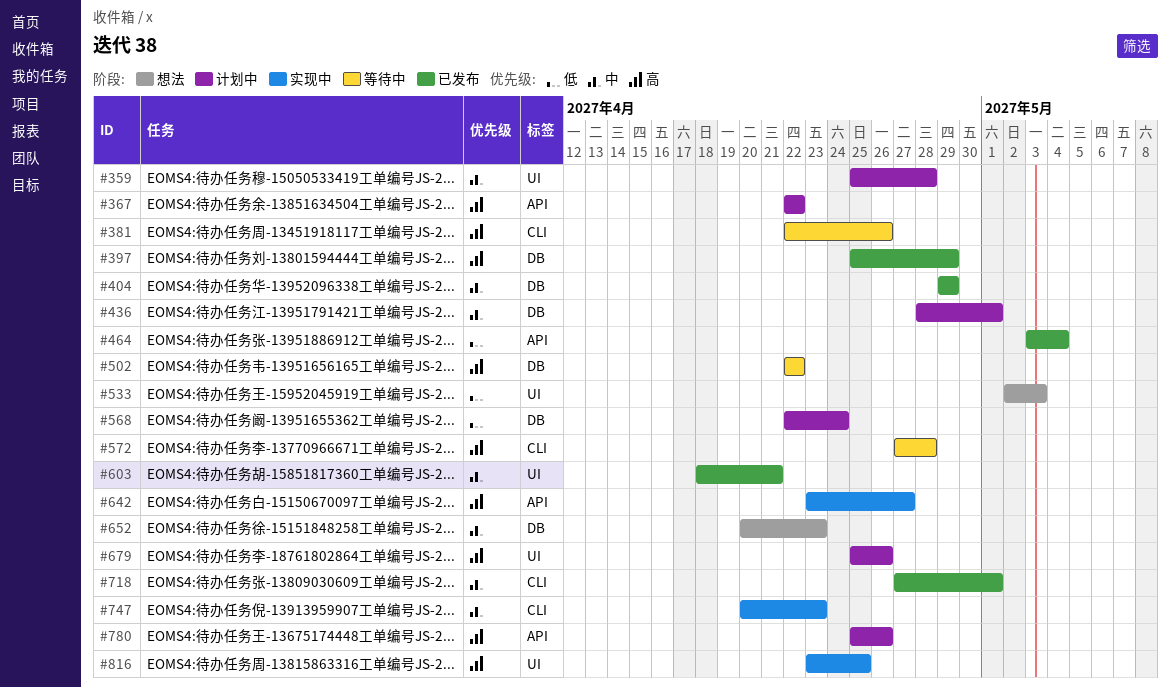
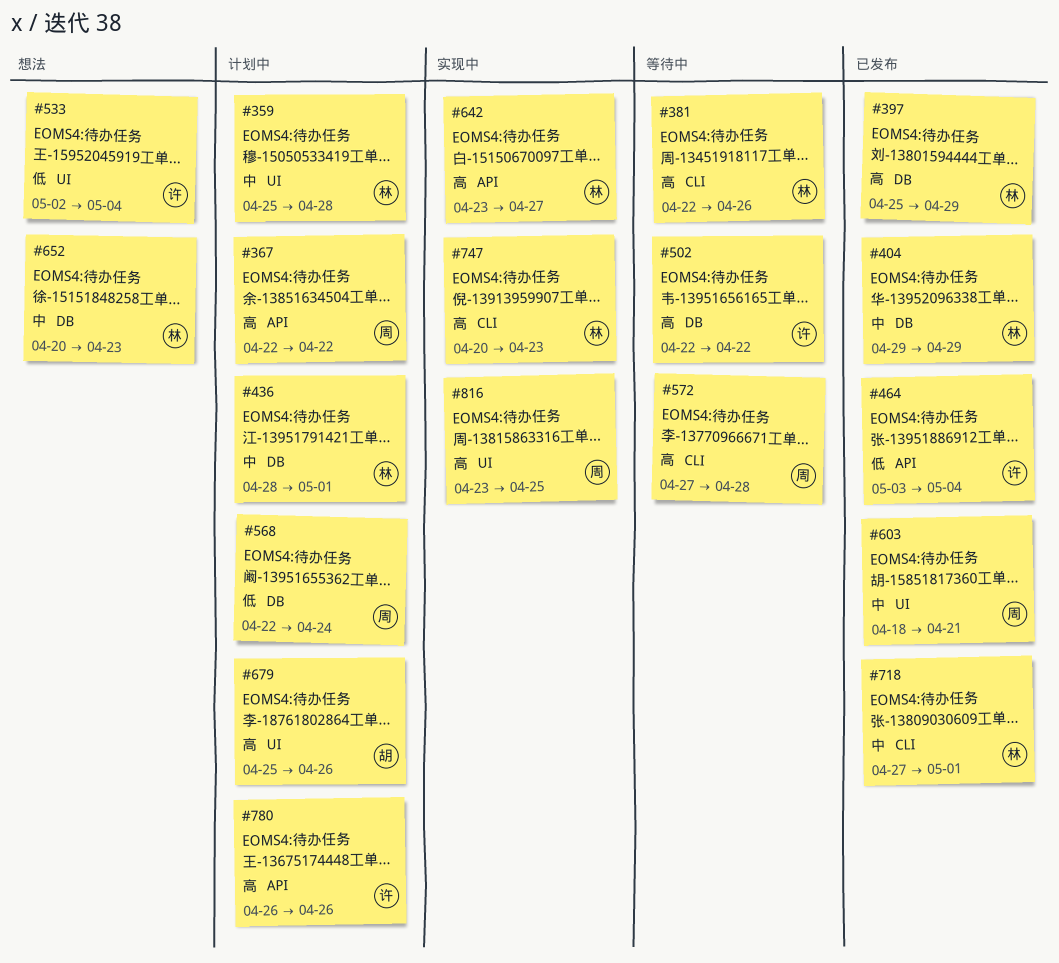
#533, due: May 3 -> May 4
#747, priority: 中 -> 高
#780, start: Apr 25 -> Apr 26

